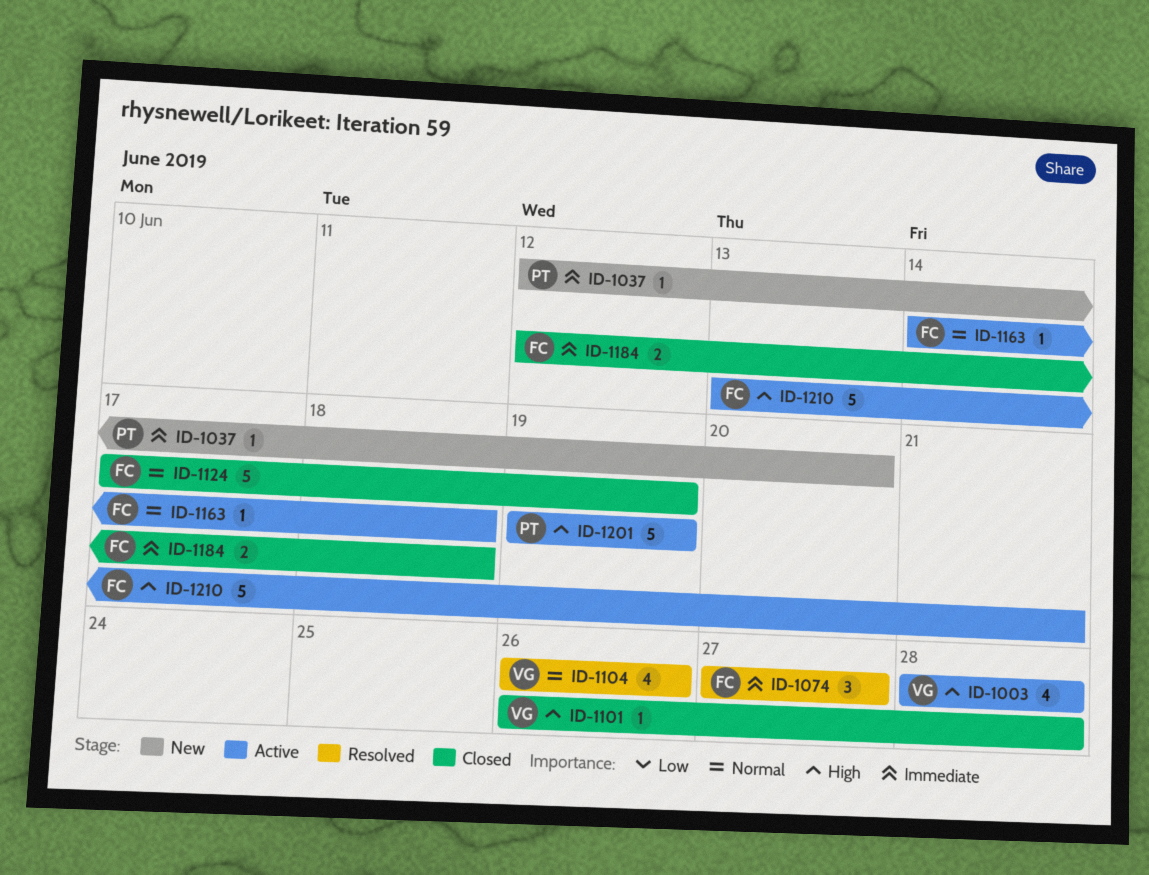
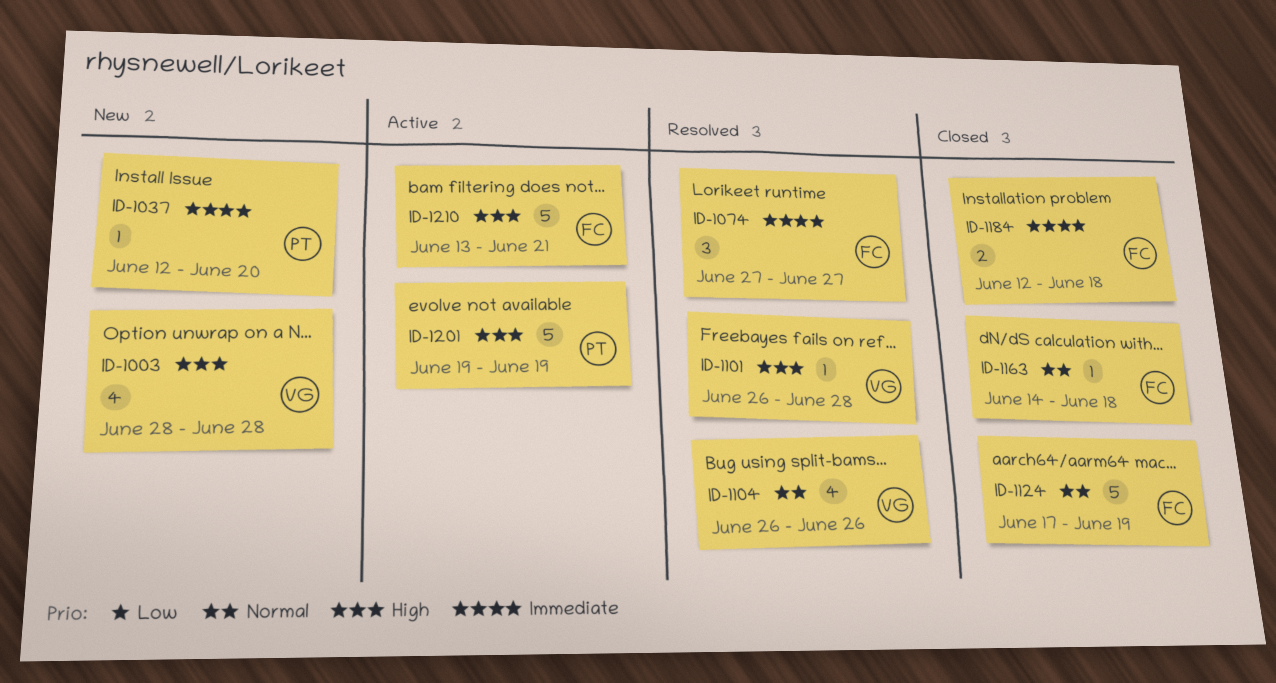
ID-1003, status: Active -> New
ID-1101, status: Closed -> Resolved
ID-1163, status: Active -> Closed

